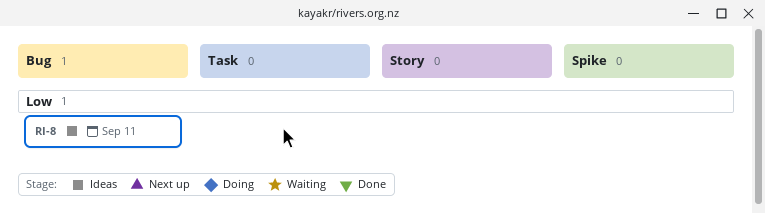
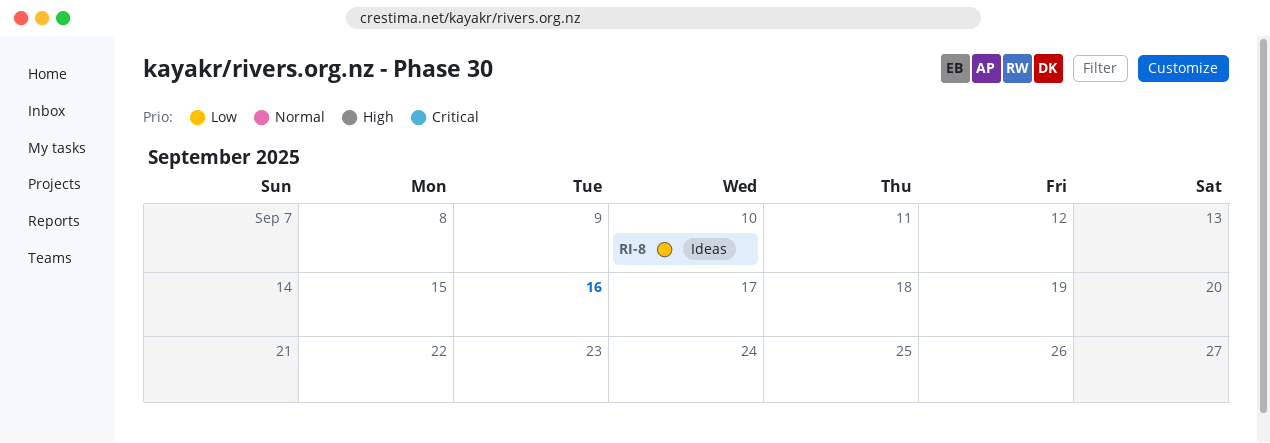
RI-8, due: Sep 11 -> Sep 10

